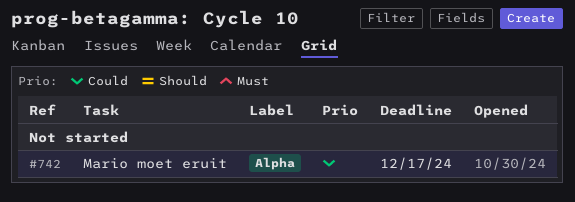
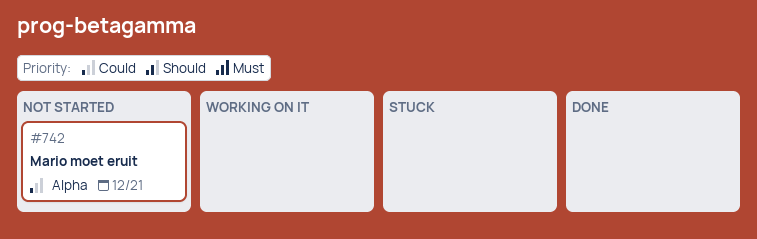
#742, due: Dec 17 -> Dec 21

